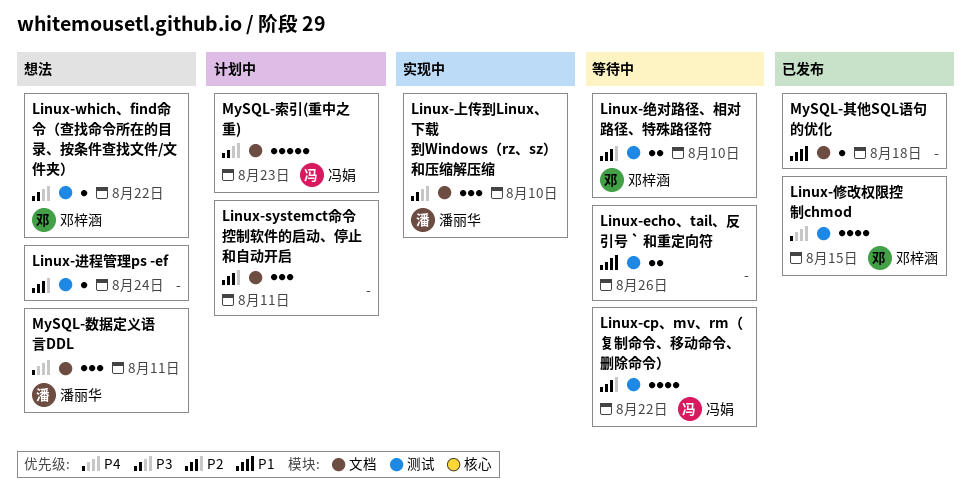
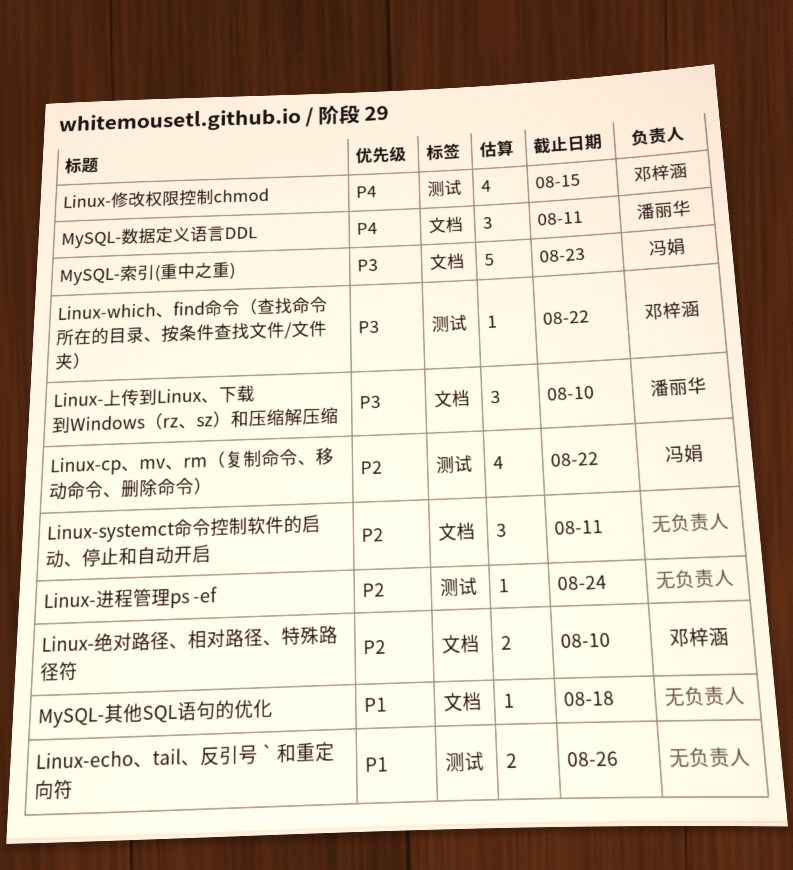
Linux-绝对路径、相对路径、特殊路径符, label: 测试 -> 文档

